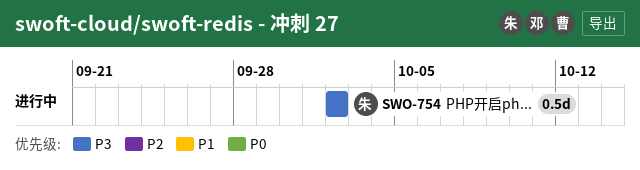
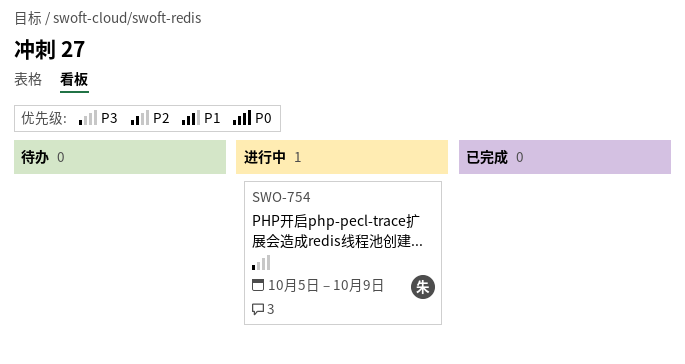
SWO-754, start: Oct 2 -> Oct 5
SWO-754, due: Oct 2 -> Oct 9

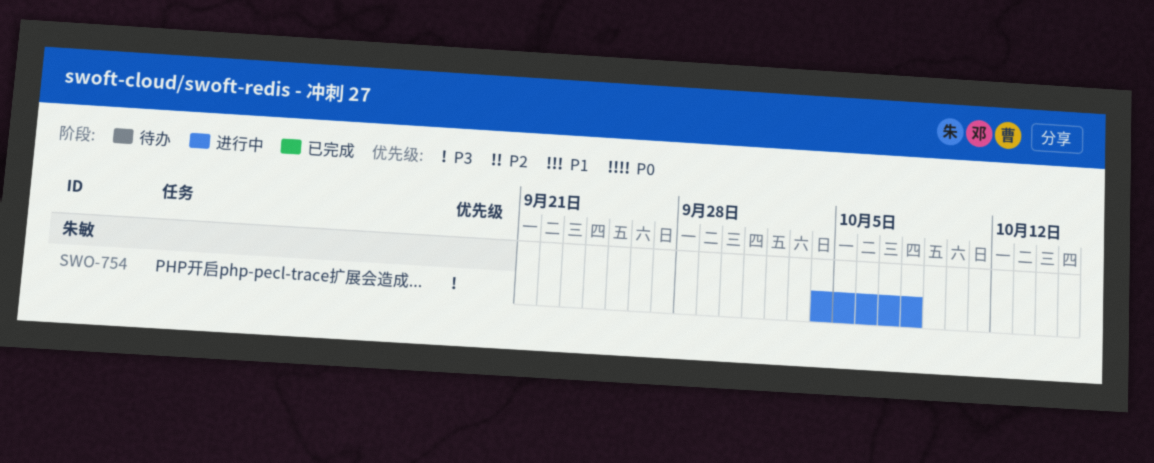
SWO-754, start: Oct 5 -> Oct 4
SWO-754, due: Oct 9 -> Oct 8

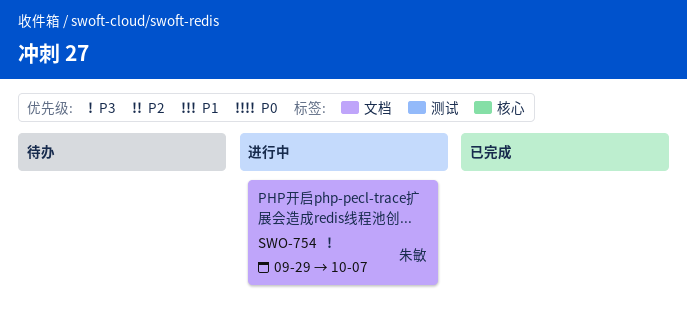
SWO-754, start: Oct 4 -> Sep 29
SWO-754, due: Oct 8 -> Oct 7

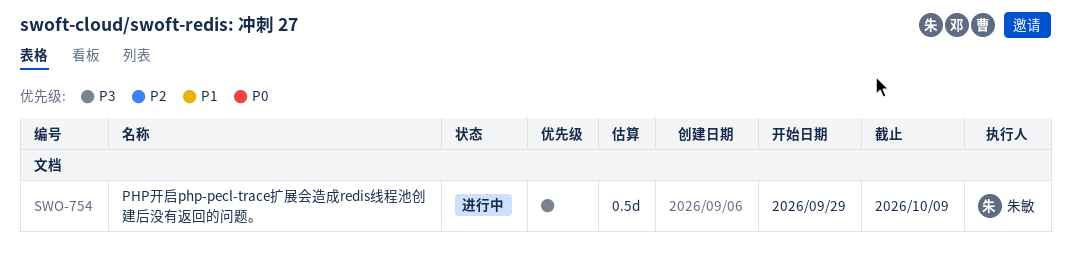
SWO-754, due: Oct 7 -> Oct 9

